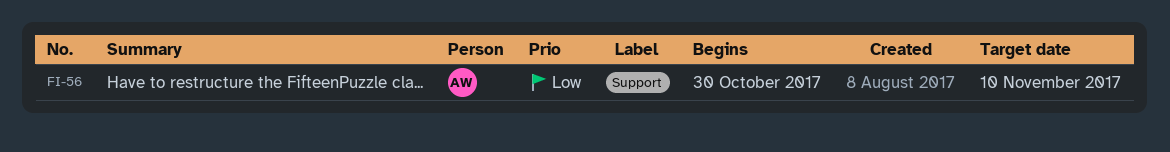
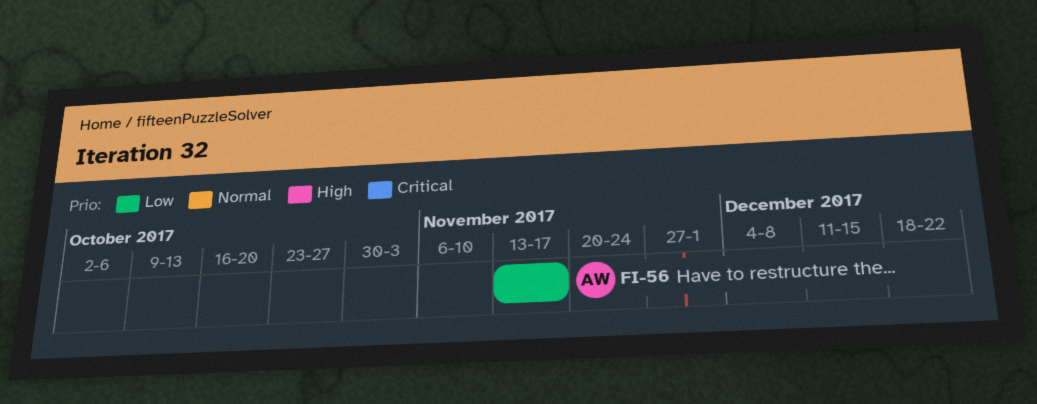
FI-56, start: Oct 30 -> Nov 13
FI-56, due: Nov 10 -> Nov 17

